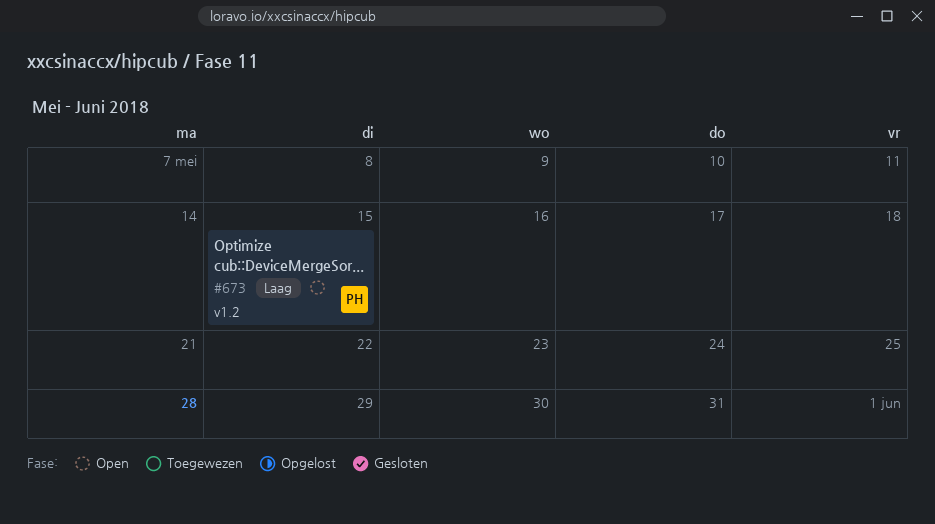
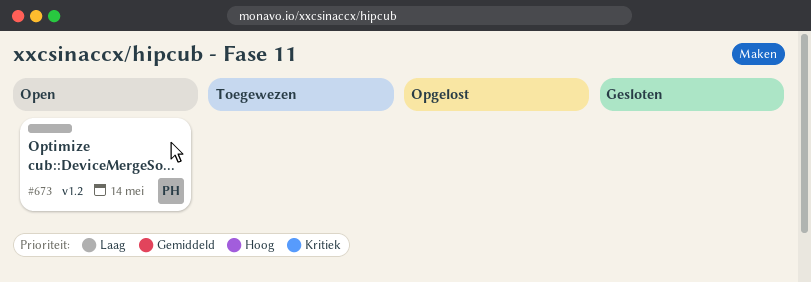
#673, due: May 15 -> May 14

